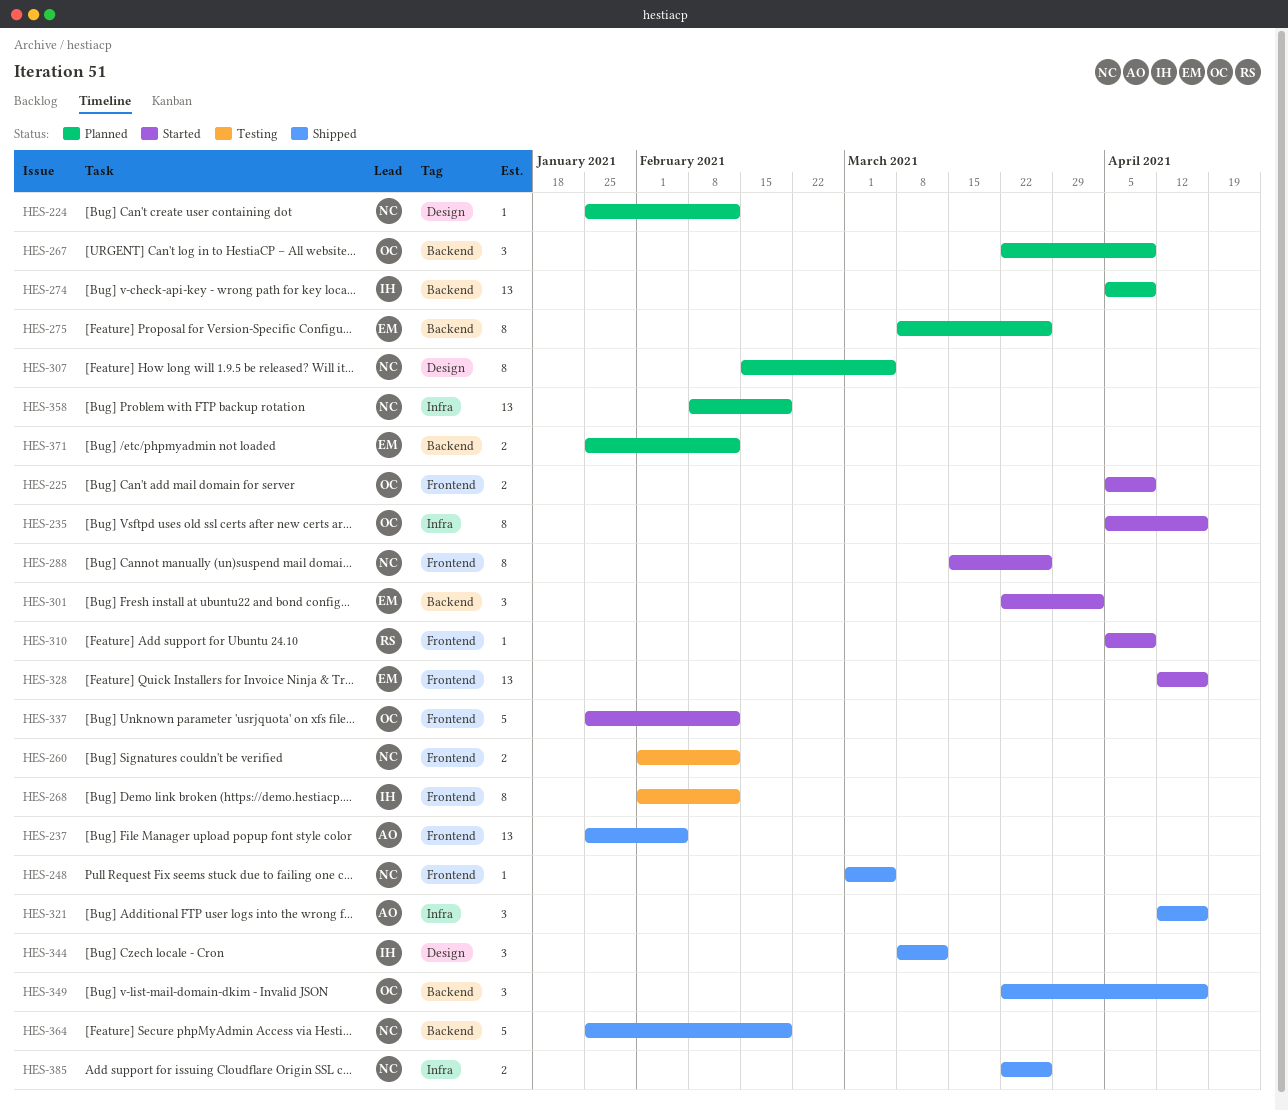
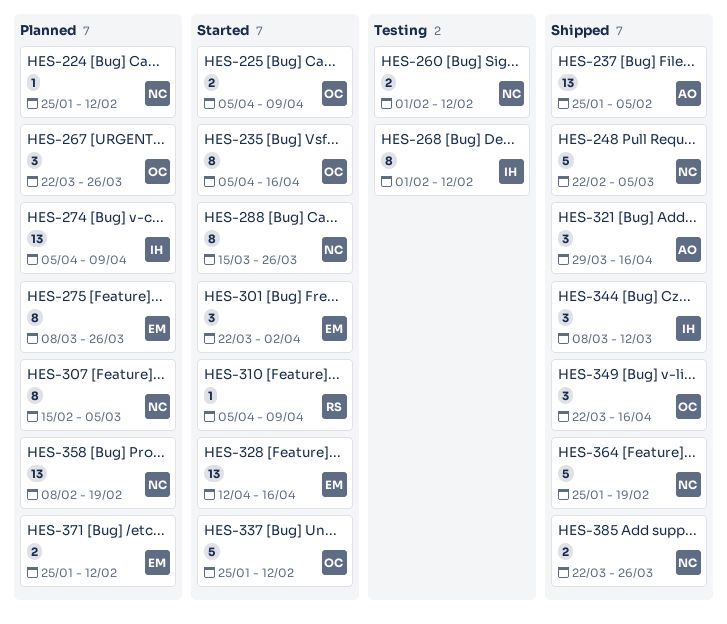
HES-248, estimate: 1 -> 5
HES-248, start: Mar 1 -> Feb 22
HES-267, due: Apr 9 -> Mar 26
HES-321, start: Apr 12 -> Mar 29

